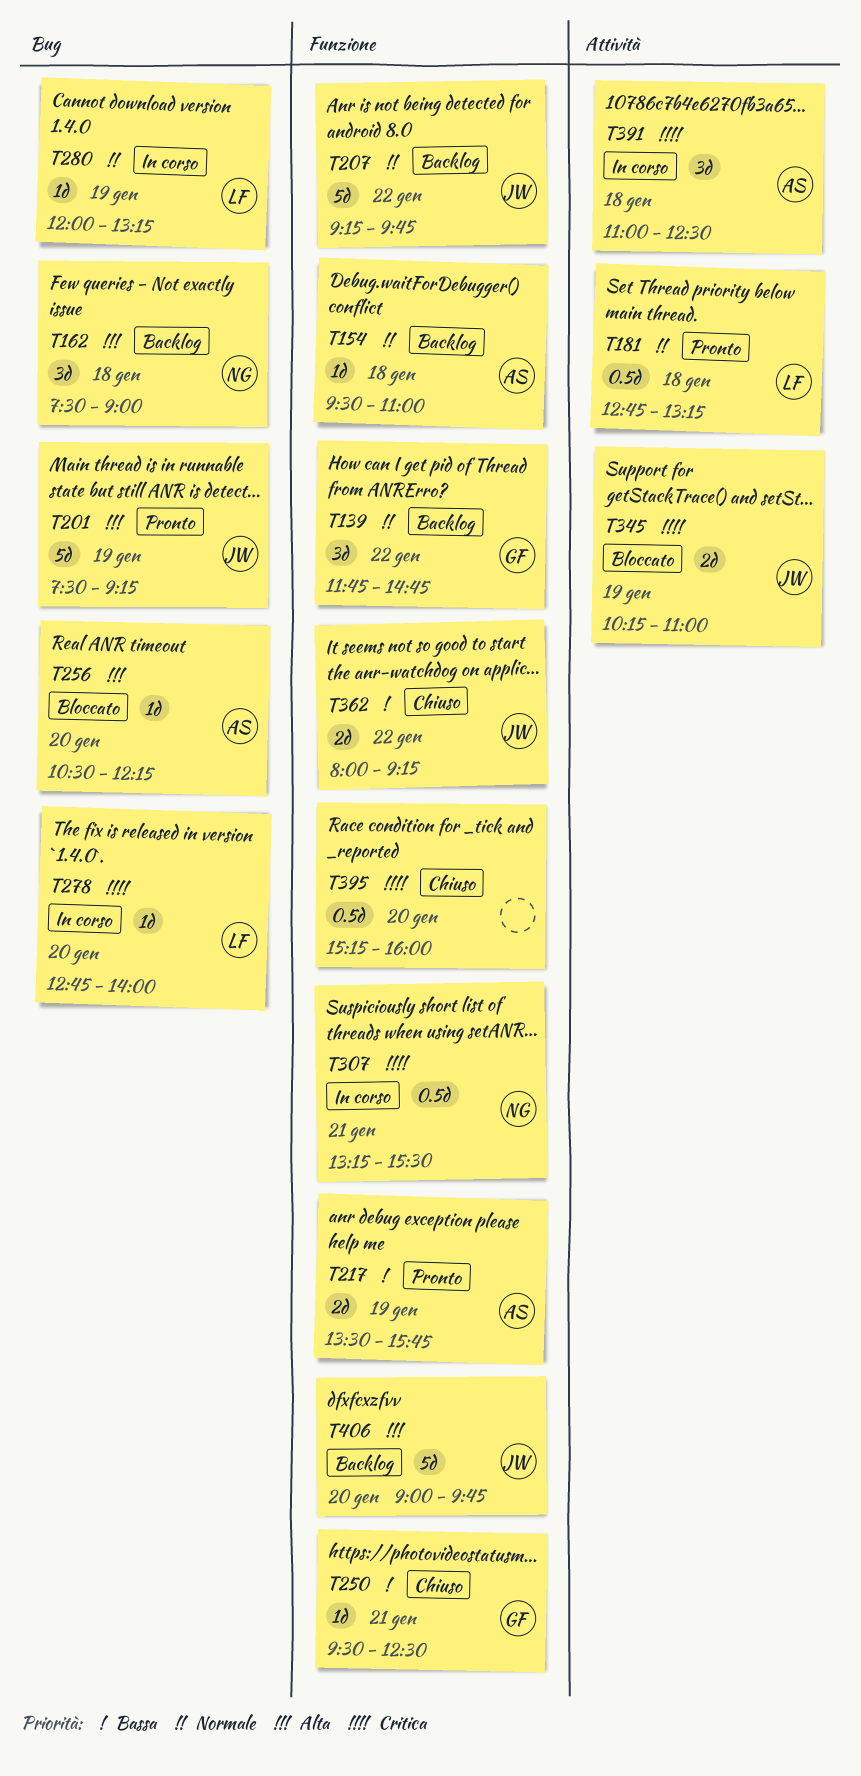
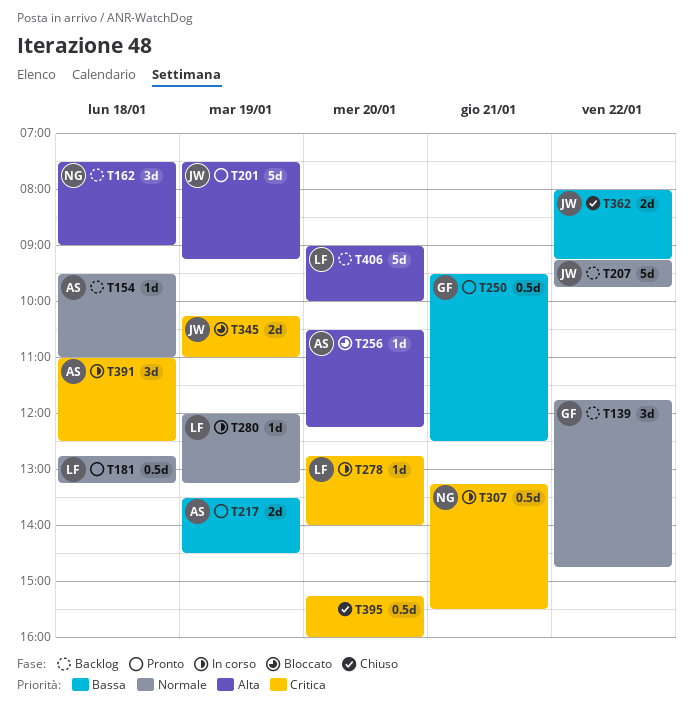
T217, ends: 15:45 -> 14:30
T250, status: Chiuso -> Pronto
T250, estimate: 1d -> 0.5d
T406, owner: JW -> LF
T406, ends: 09:45 -> 10:00

